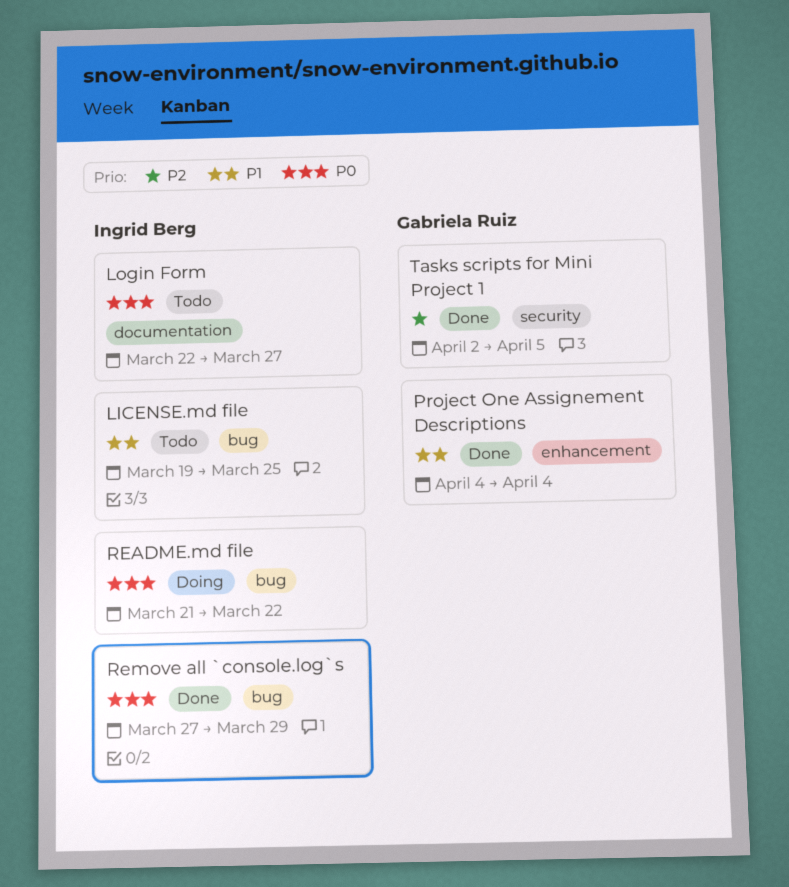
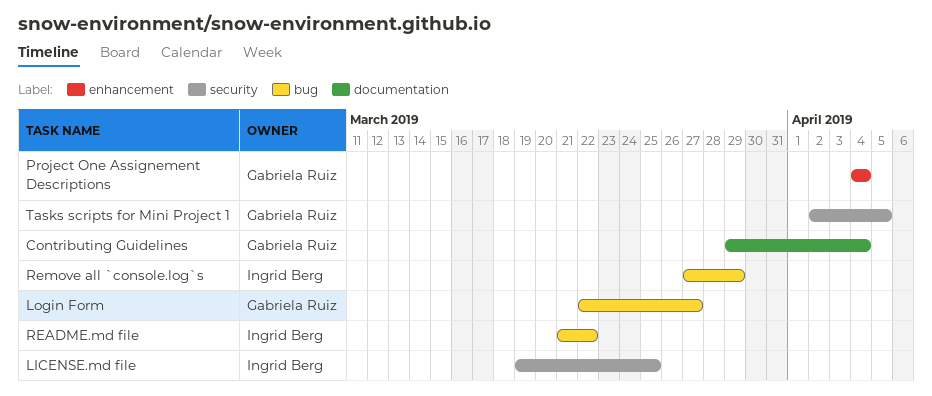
Contributing Guidelines: none -> present
LICENSE.md file, label: bug -> security
Login Form, owner: Ingrid Berg -> Gabriela Ruiz
Login Form, label: documentation -> bug

